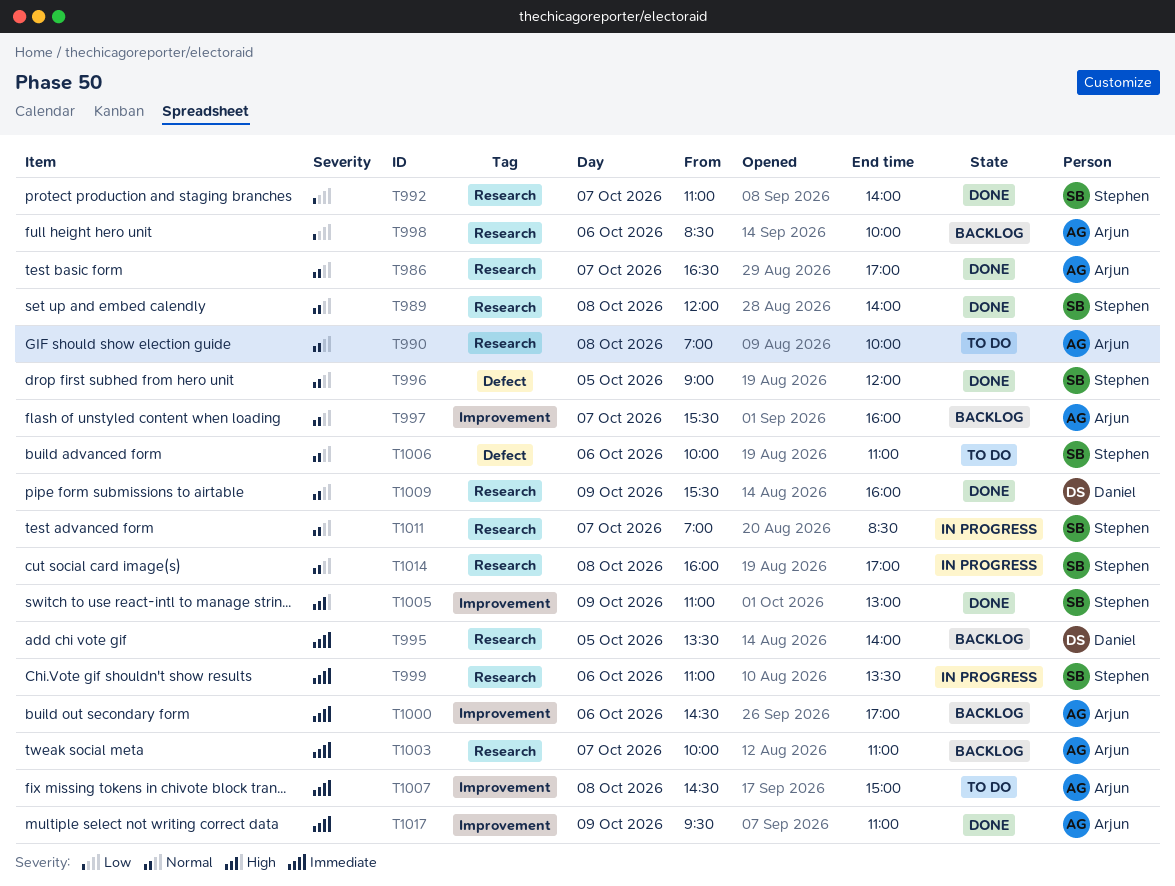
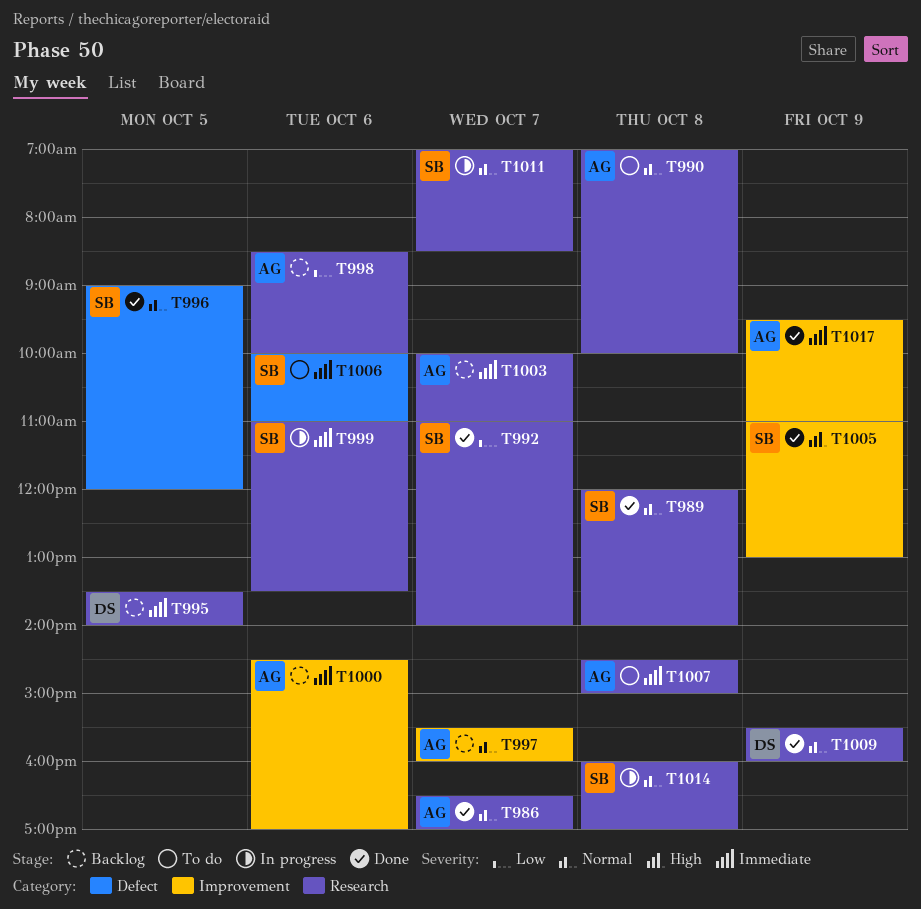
T1006, priority: Normal -> Immediate
T1007, label: Improvement -> Research

